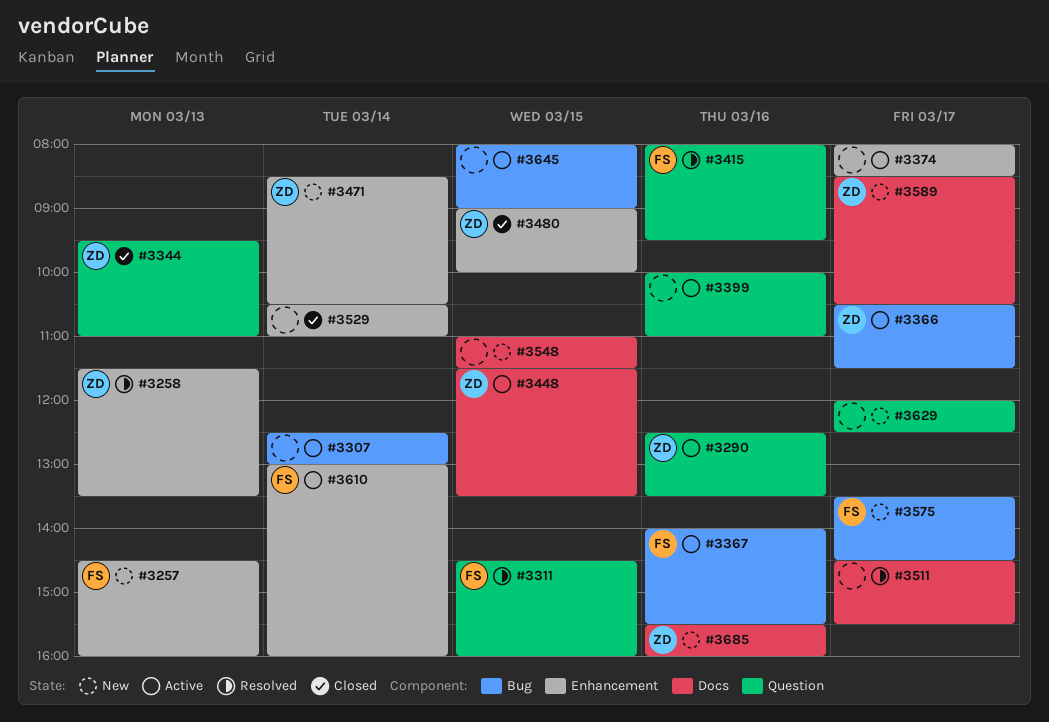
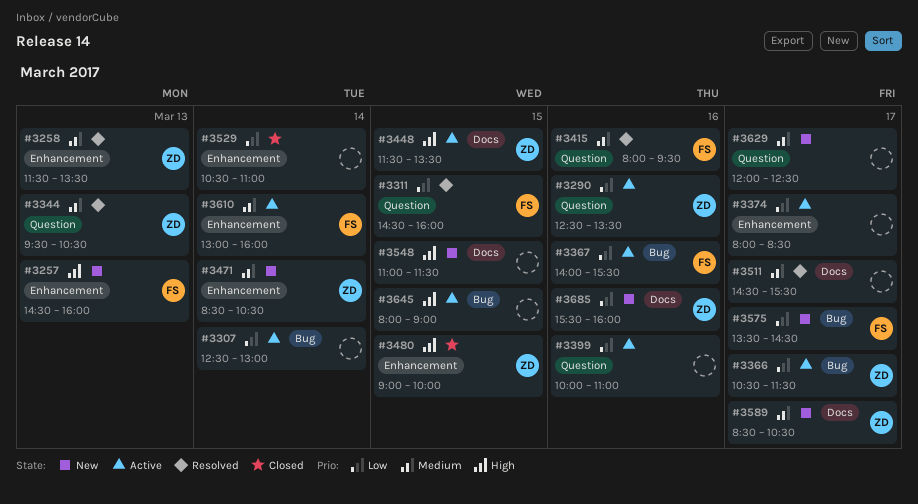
#3344, status: Closed -> Resolved
#3344, ends: 11:00 -> 10:30

